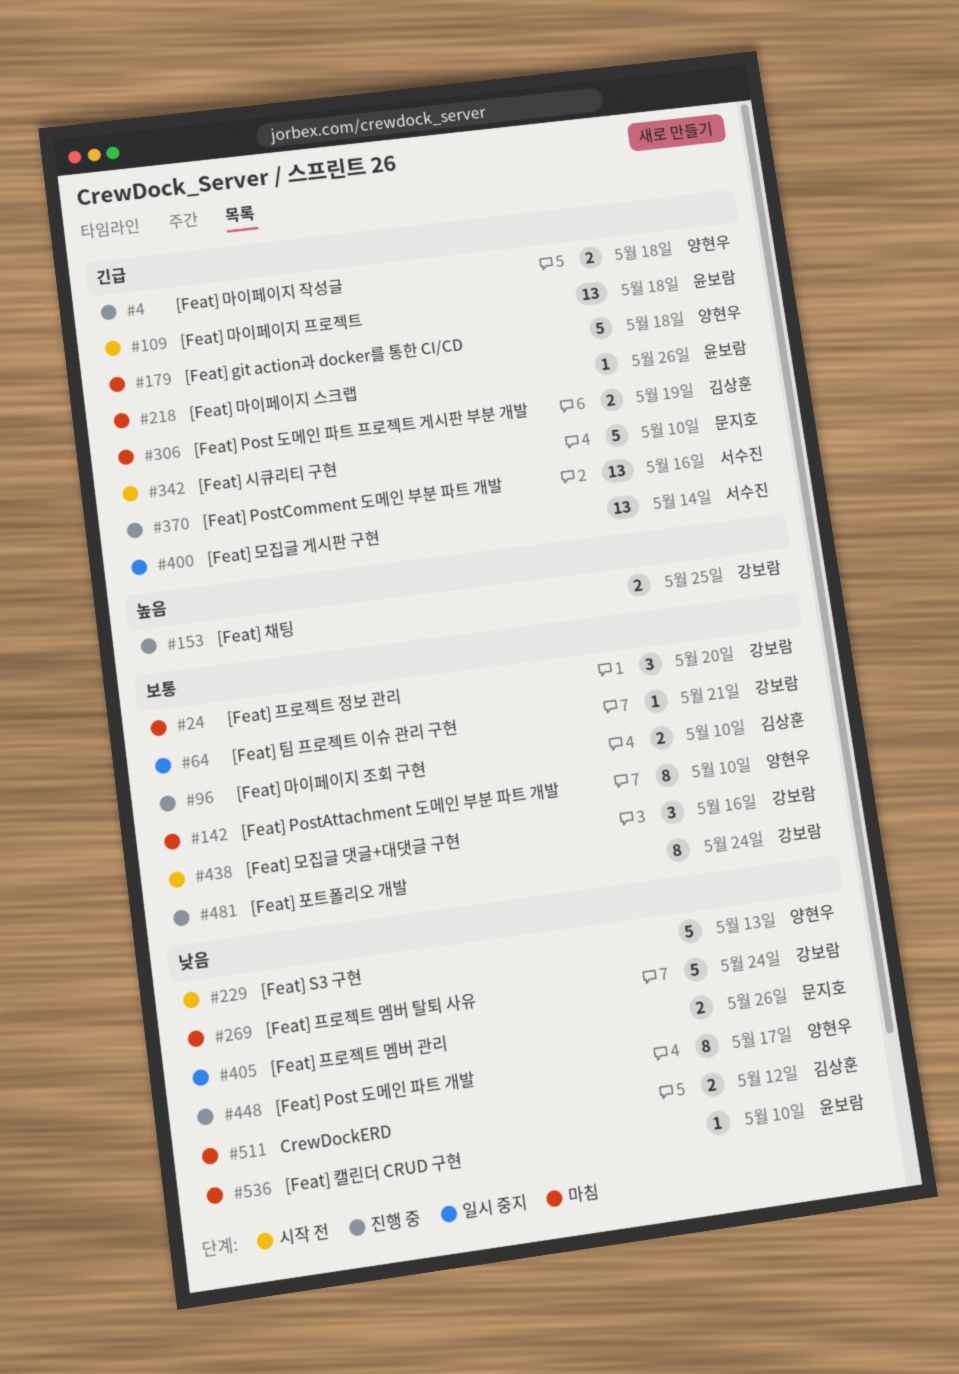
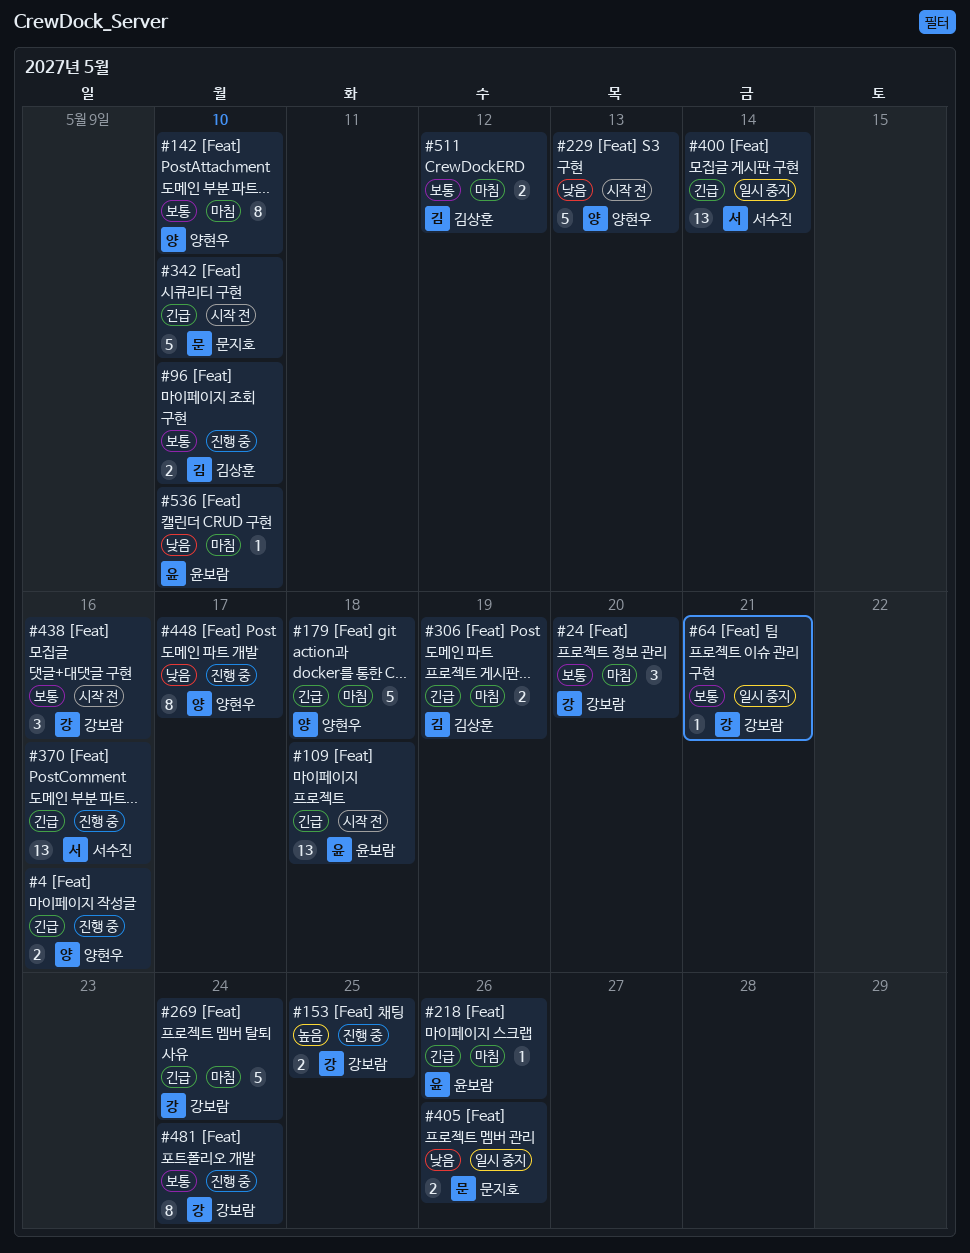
#4, due: May 18 -> May 16
#269, priority: 낮음 -> 긴급
#511, priority: 낮음 -> 보통

